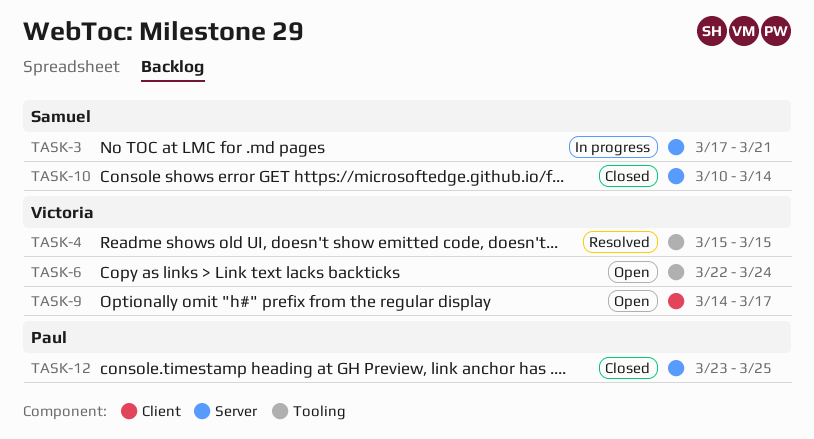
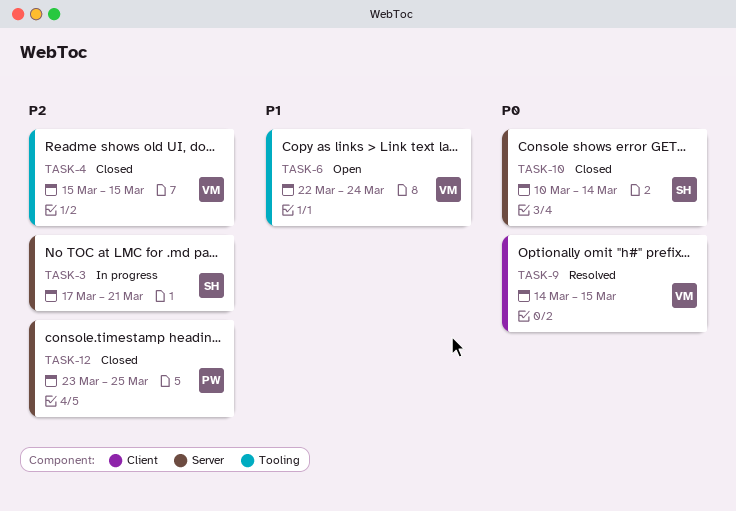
TASK-4, status: Resolved -> Closed
TASK-9, status: Open -> Resolved
TASK-9, due: Mar 17 -> Mar 15

